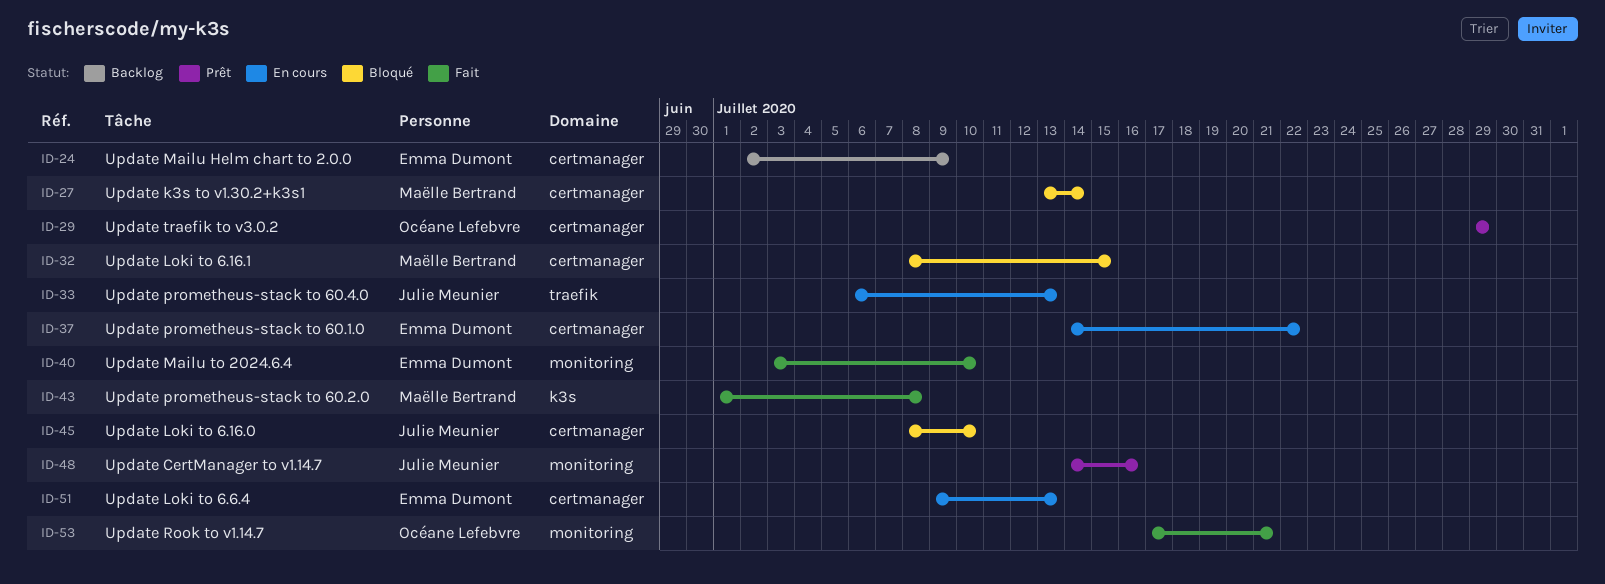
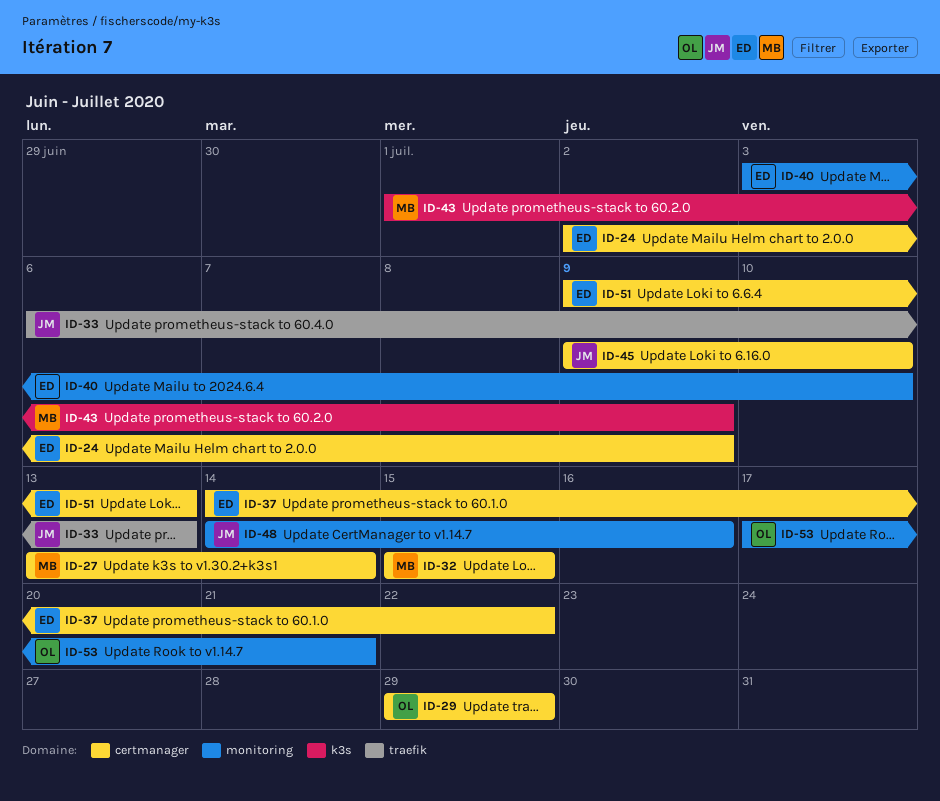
ID-32, start: Jul 8 -> Jul 15
ID-43, due: Jul 8 -> Jul 9
ID-45, start: Jul 8 -> Jul 9

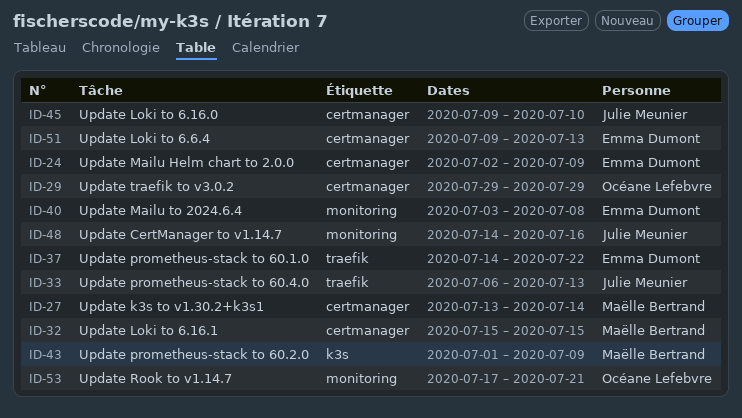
ID-37, label: certmanager -> traefik
ID-40, due: Jul 10 -> Jul 8

